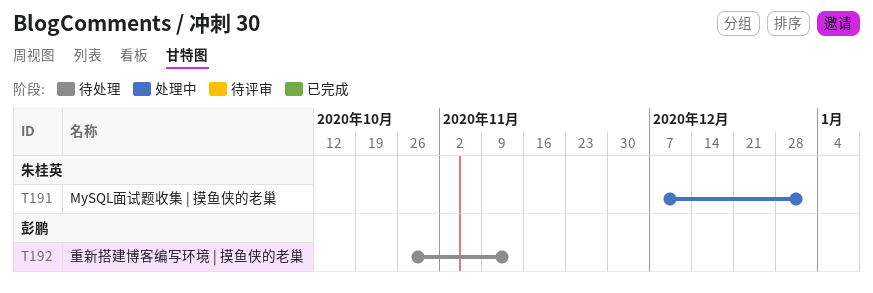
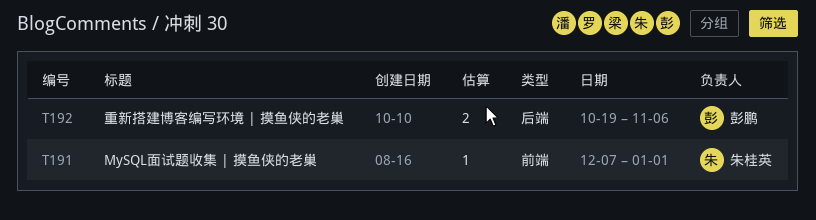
T192, start: Oct 26 -> Oct 19
T192, due: Nov 13 -> Nov 6

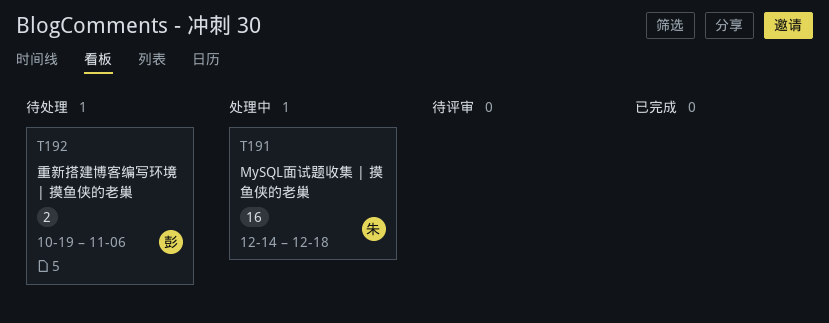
T191, estimate: 1 -> 16
T191, start: Dec 7 -> Dec 14
T191, due: Jan 1 -> Dec 18

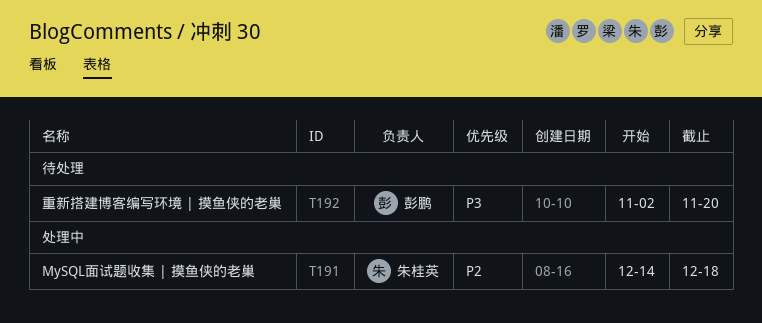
T192, start: Oct 19 -> Nov 2
T192, due: Nov 6 -> Nov 20

